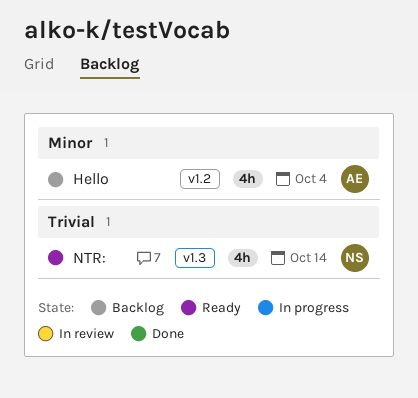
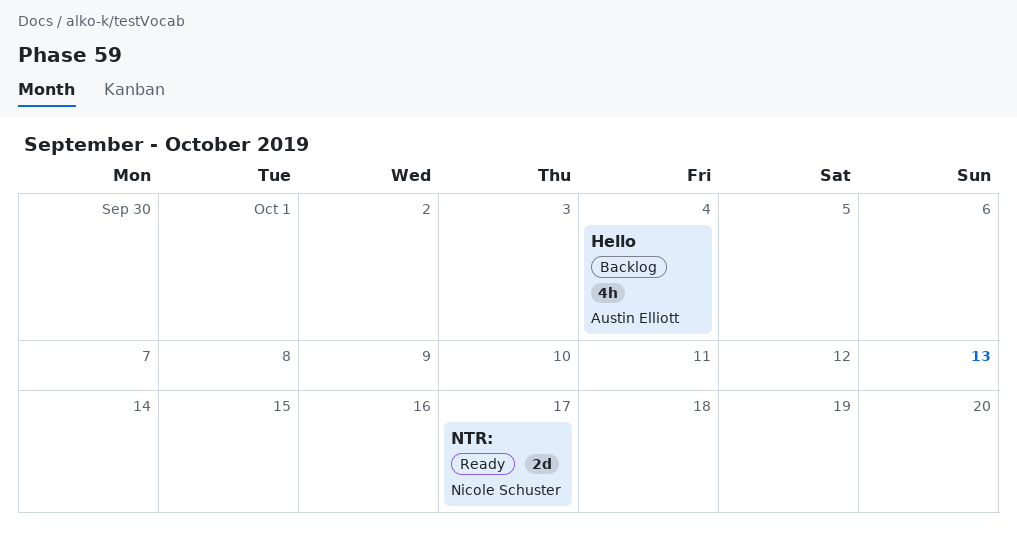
NTR:, estimate: 4h -> 2d
NTR:, due: Oct 14 -> Oct 17

